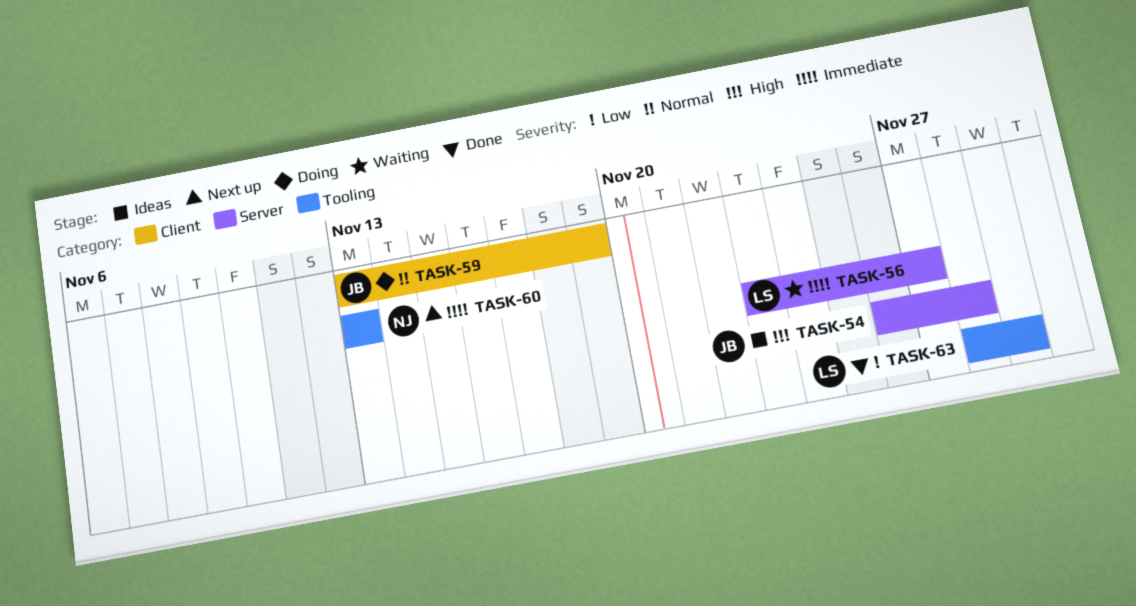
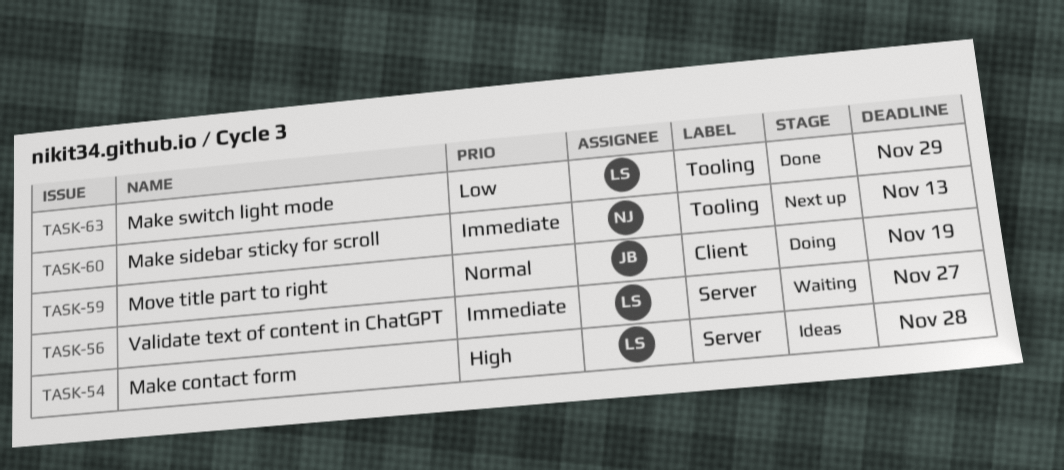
TASK-54, owner: JB -> LS

